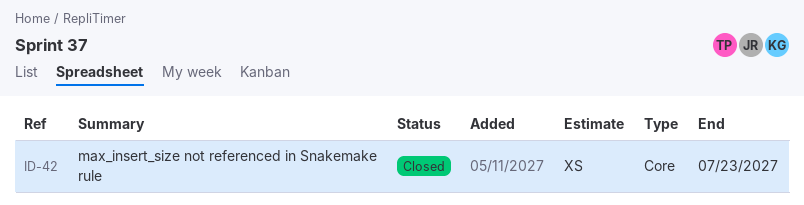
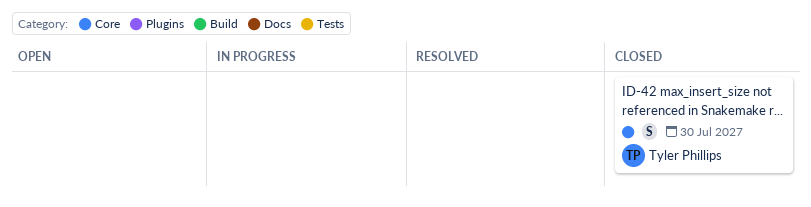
ID-42, estimate: XS -> S
ID-42, due: Jul 23 -> Jul 30

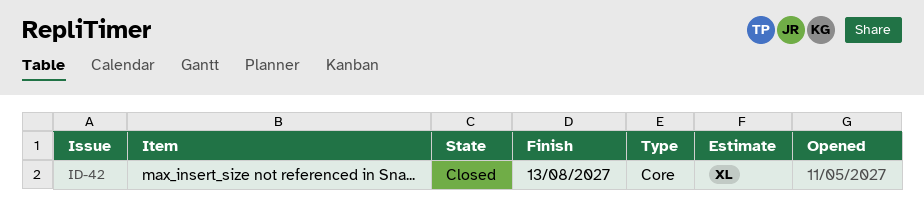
ID-42, estimate: S -> XL
ID-42, due: Jul 30 -> Aug 13

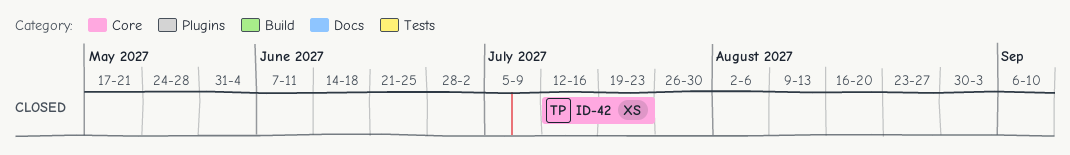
ID-42, estimate: XL -> XS
ID-42, due: Aug 13 -> Jul 23

